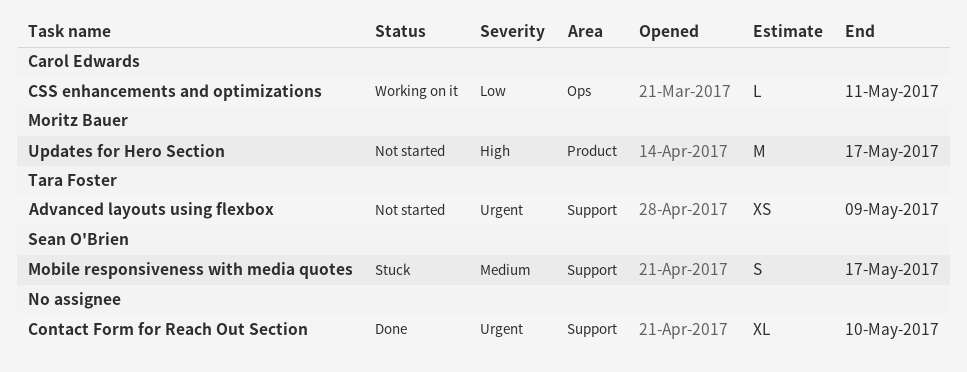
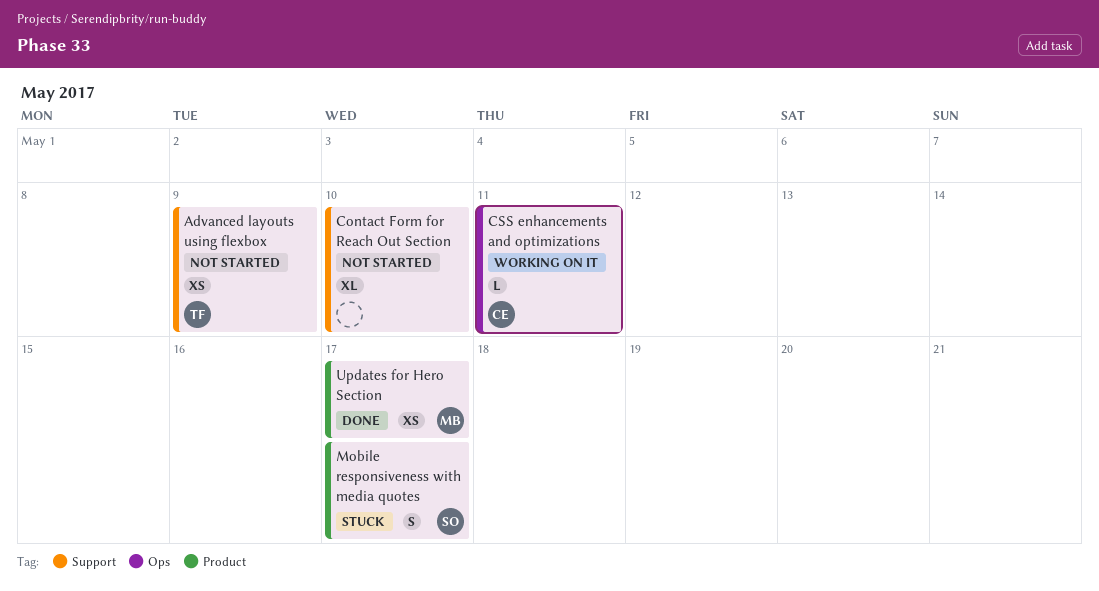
Contact Form for Reach Out Section, status: Done -> Not started
Mobile responsiveness with media quotes, label: Support -> Product
Updates for Hero Section, status: Not started -> Done
Updates for Hero Section, estimate: M -> XS

